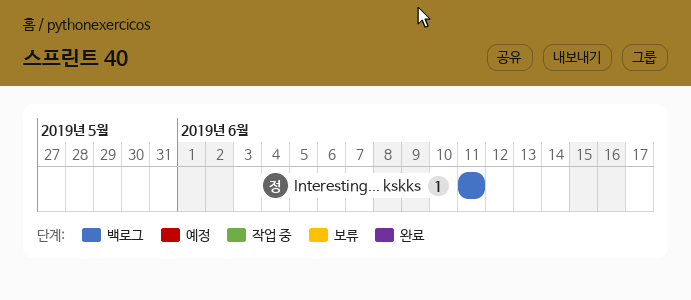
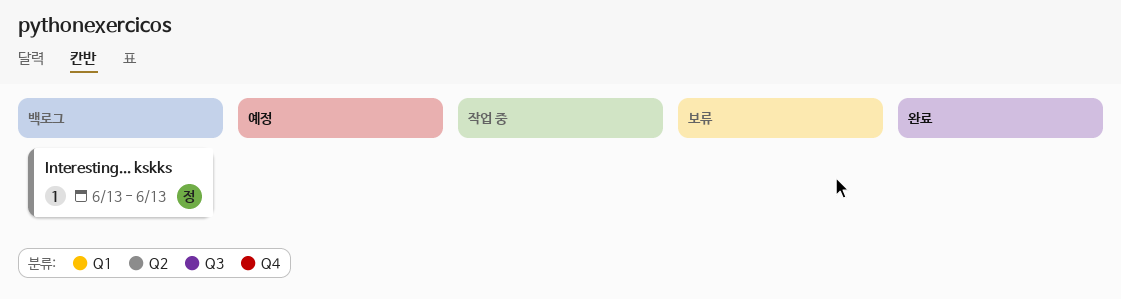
Interesting... kskks, start: Jun 11 -> Jun 13
Interesting... kskks, due: Jun 11 -> Jun 13

